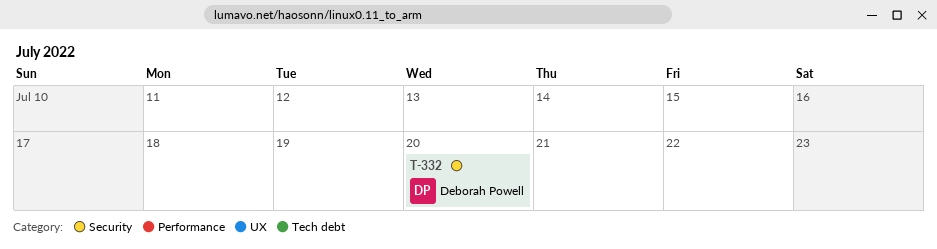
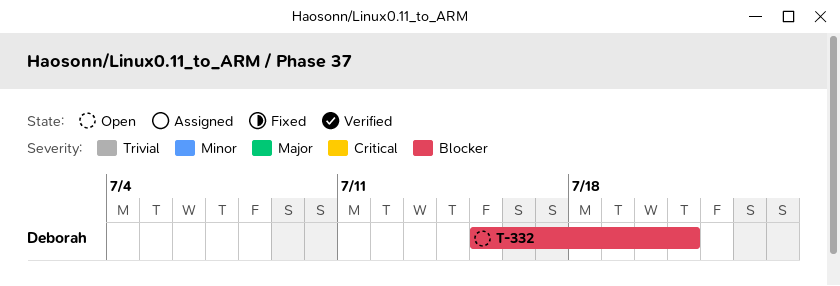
T-332, due: Jul 20 -> Jul 21

